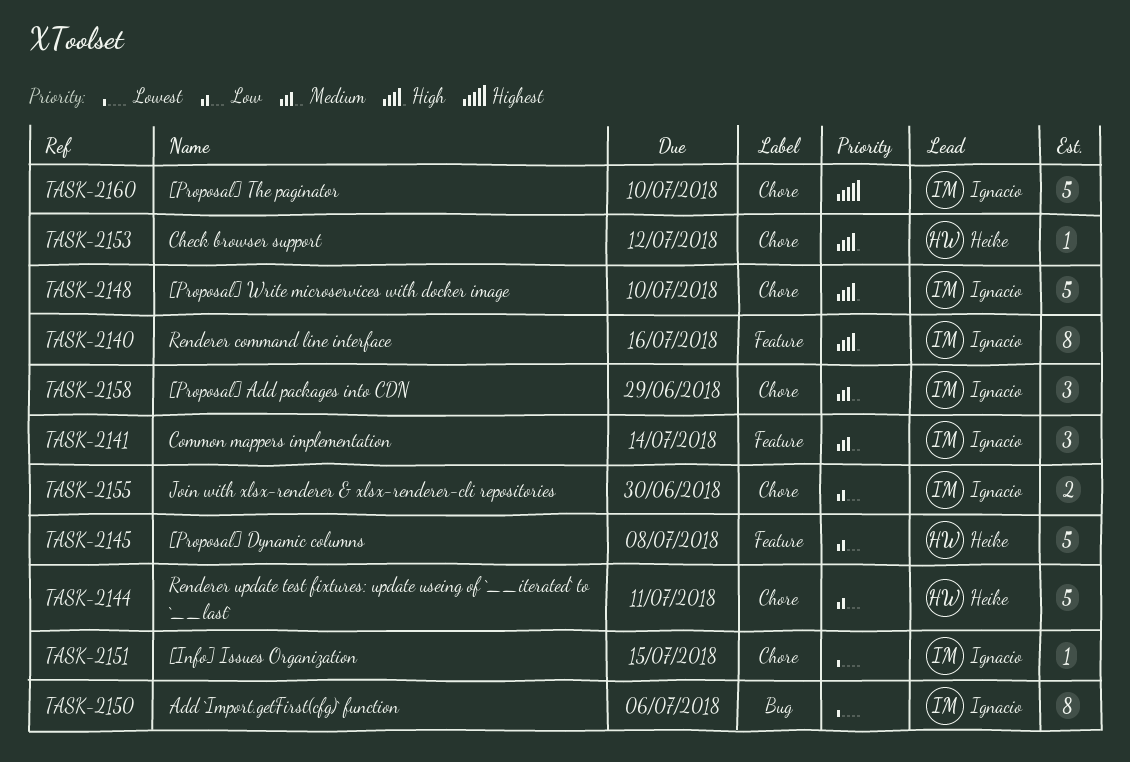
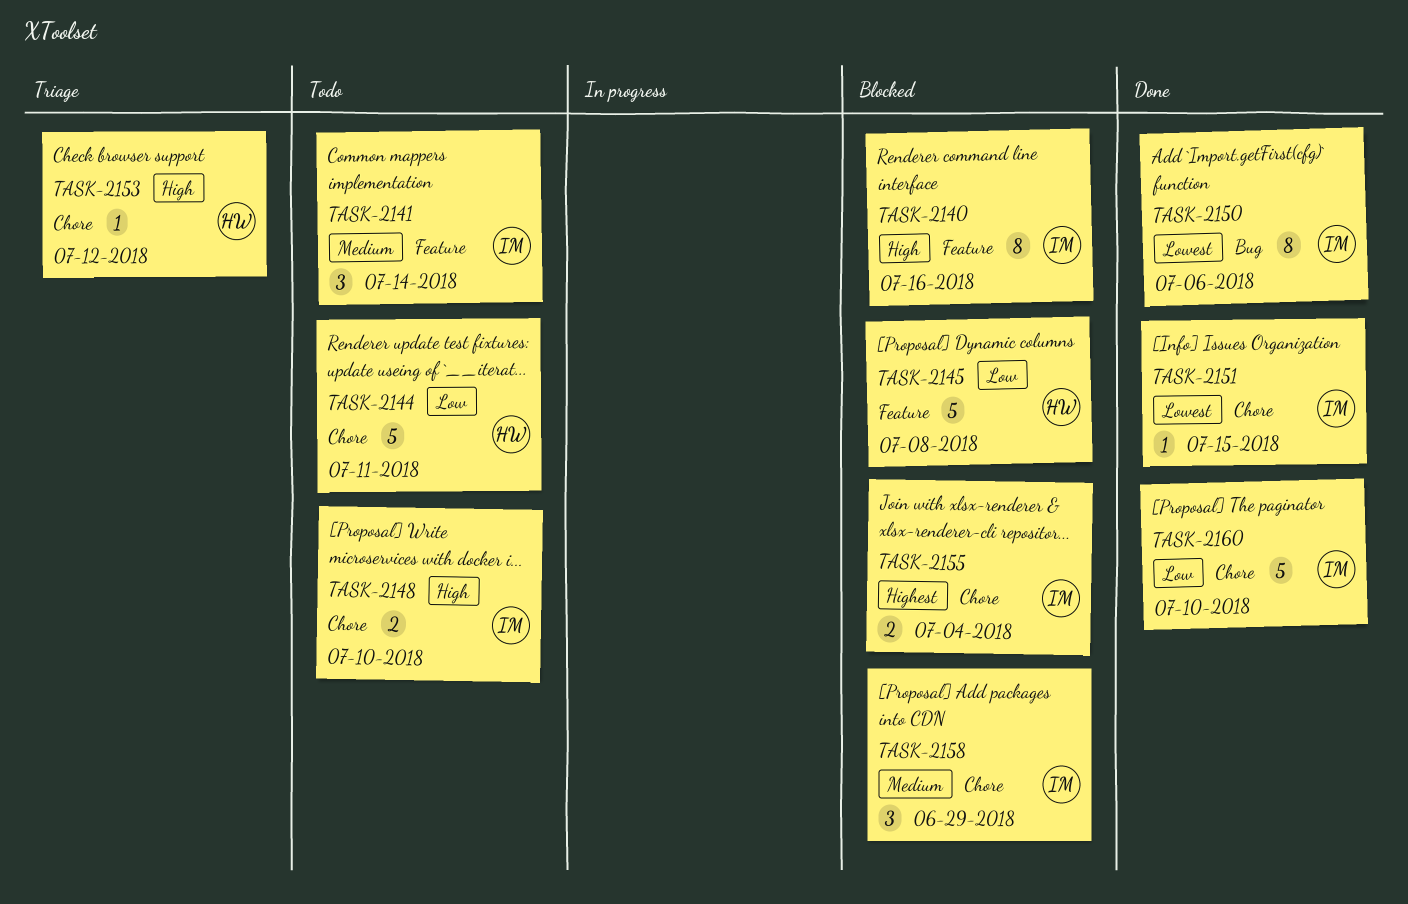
TASK-2148, estimate: 5 -> 2
TASK-2155, priority: Low -> Highest
TASK-2155, due: Jun 30 -> Jul 4
TASK-2160, priority: Highest -> Low

